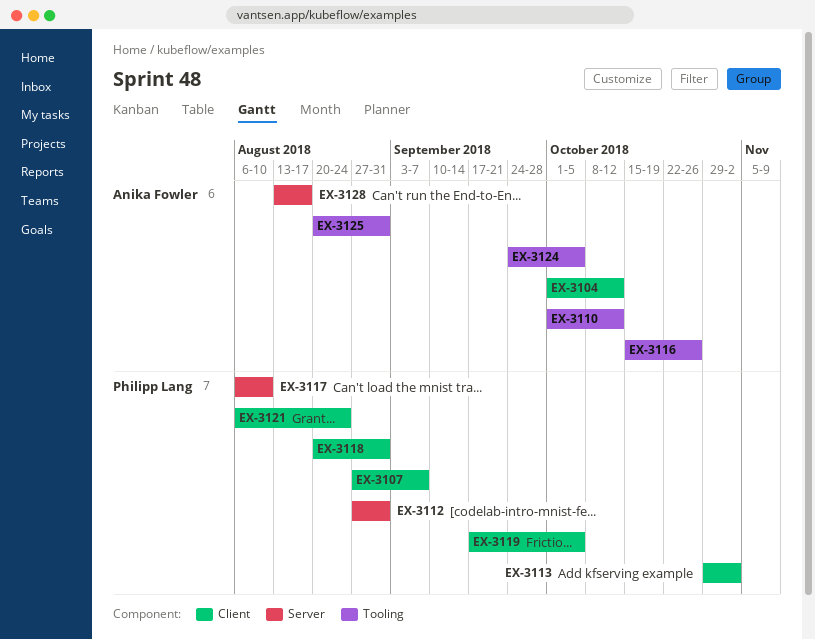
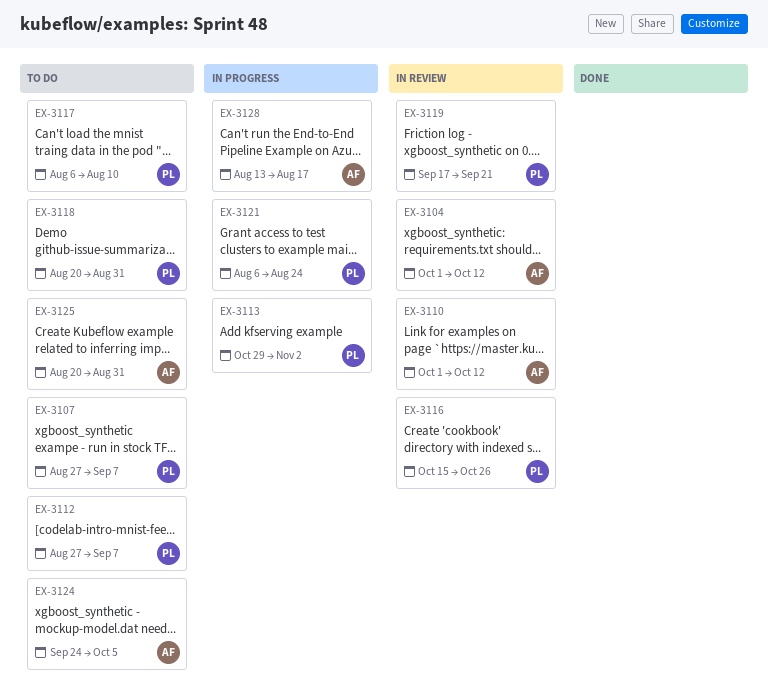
EX-3112, due: Aug 31 -> Sep 7
EX-3116, owner: Anika Fowler -> Philipp Lang
EX-3119, due: Oct 5 -> Sep 21

